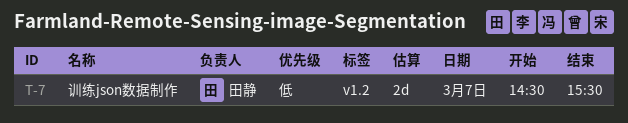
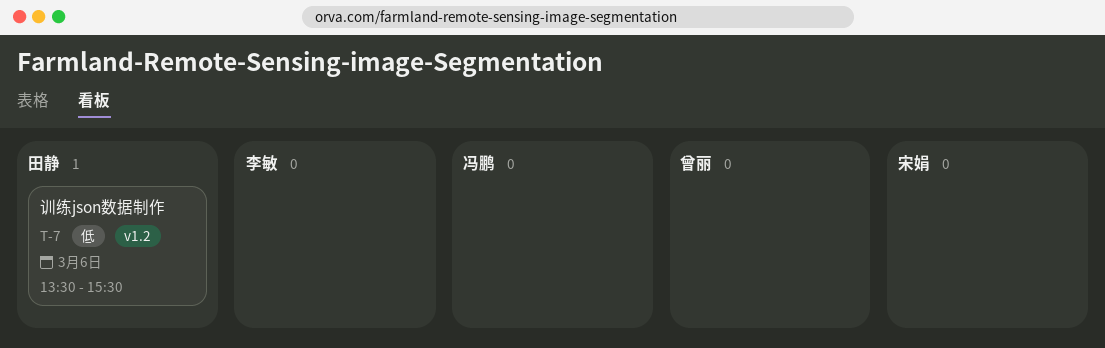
T-7, day: Mar 7 -> Mar 6
T-7, begins: 14:30 -> 13:30

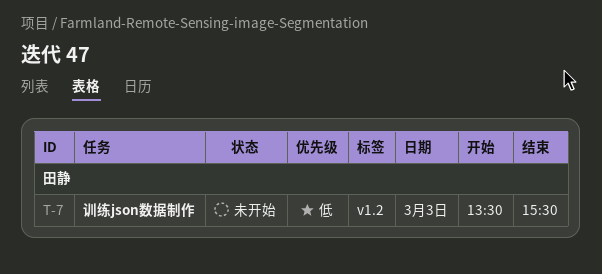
T-7, day: Mar 6 -> Mar 3

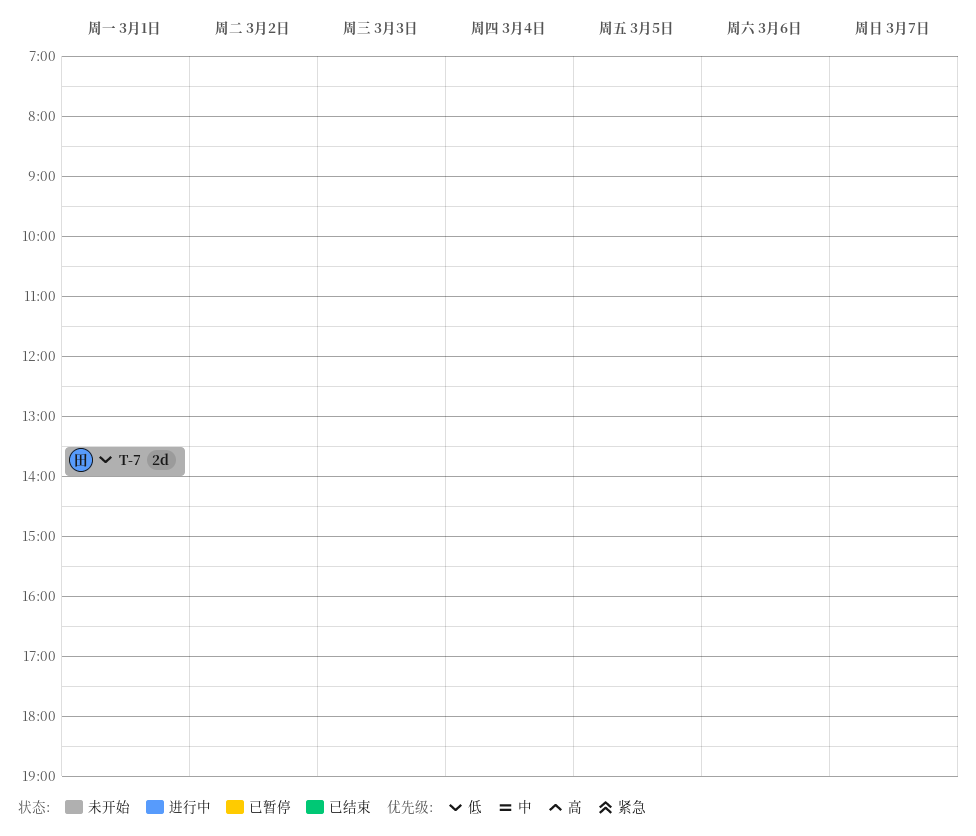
T-7, day: Mar 3 -> Mar 1
T-7, ends: 15:30 -> 14:00

